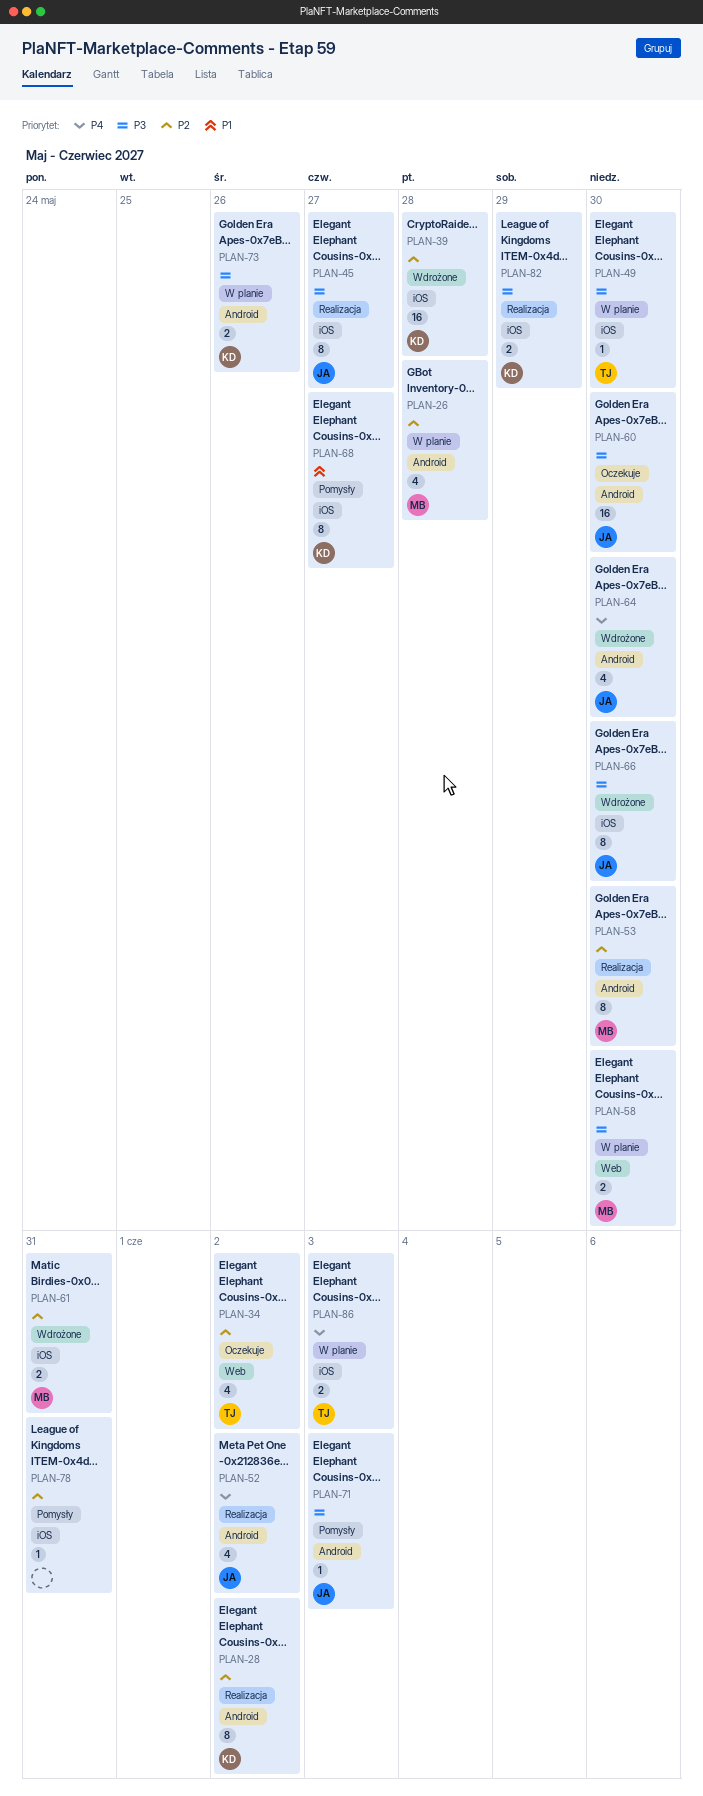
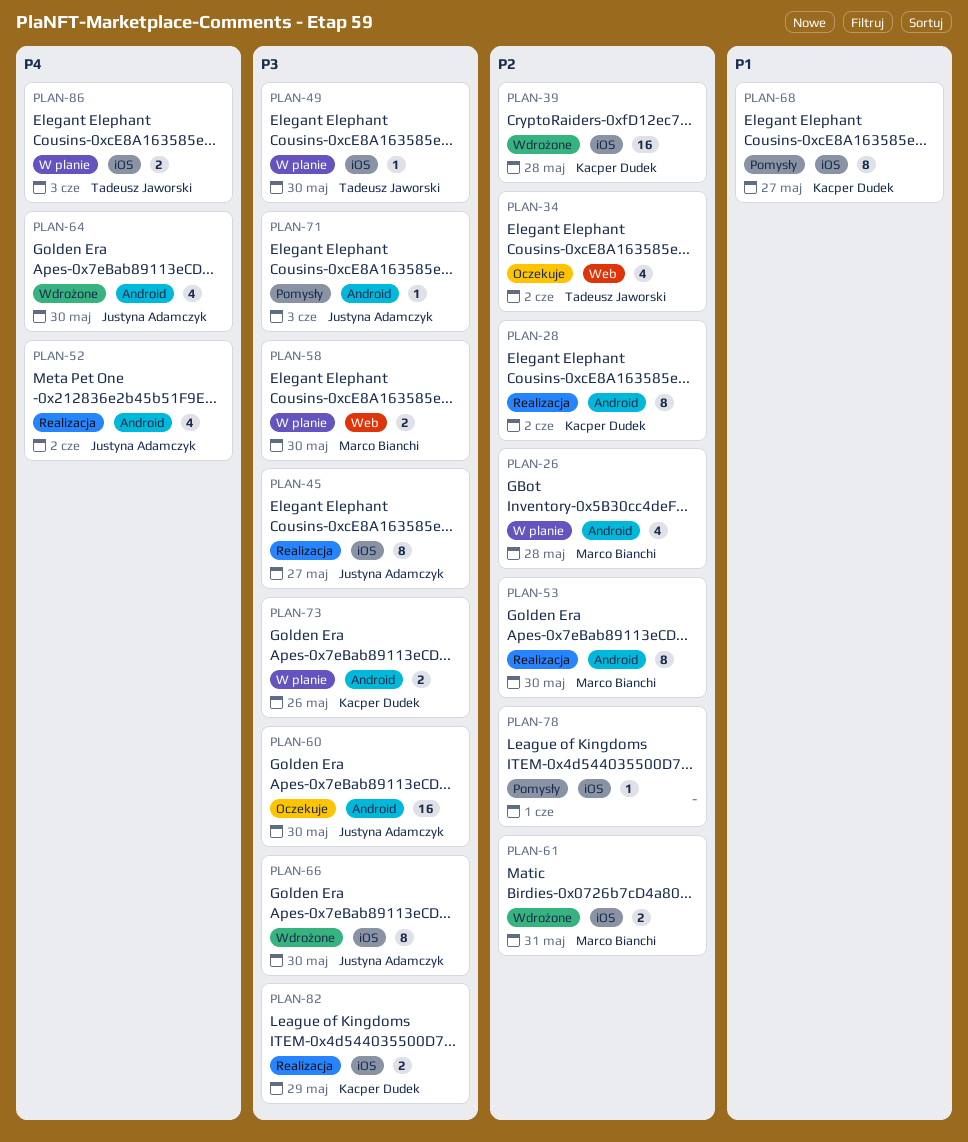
PLAN-78, due: May 31 -> Jun 1

